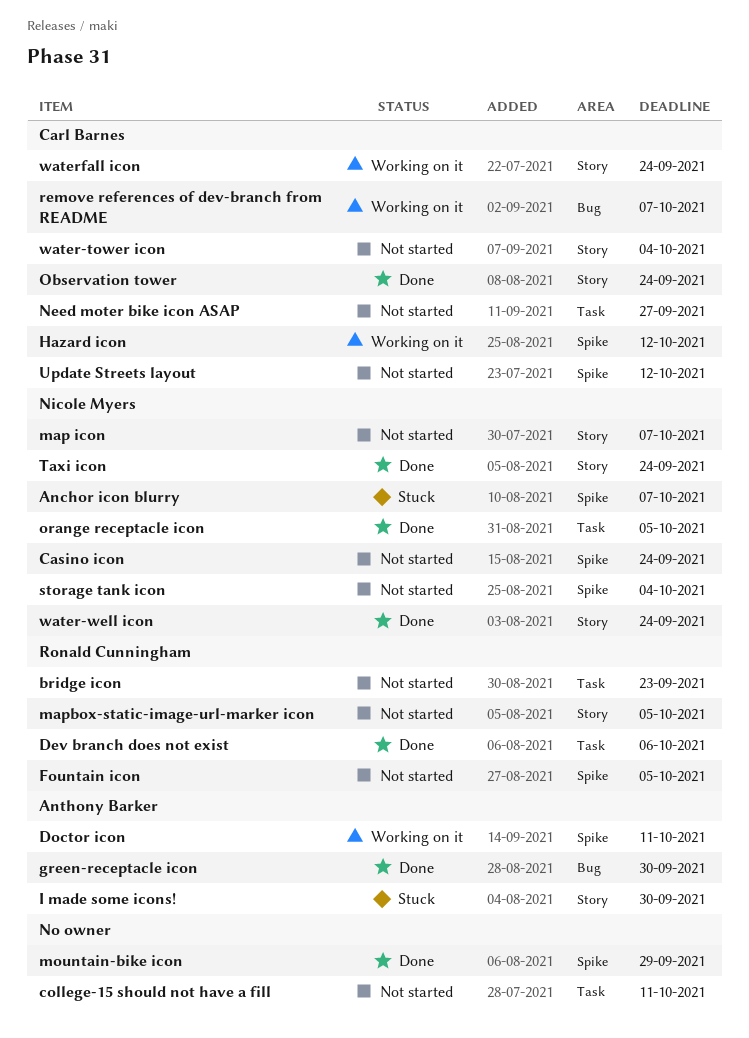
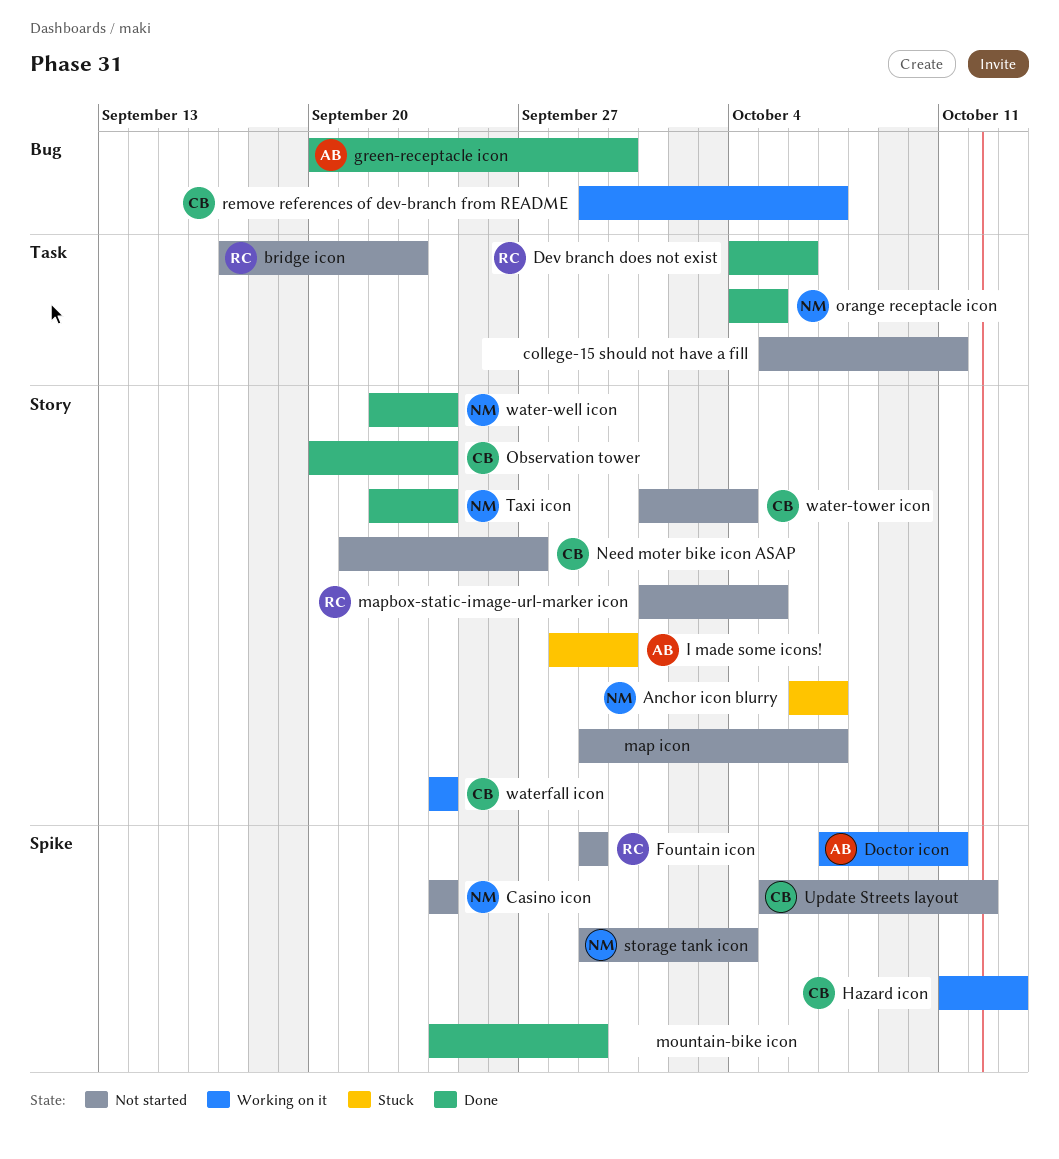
Anchor icon blurry, label: Spike -> Story
Fountain icon, due: Oct 5 -> Sep 29
Hazard icon, due: Oct 12 -> Oct 13
map icon, owner: Nicole Myers -> none
Need moter bike icon ASAP, label: Task -> Story

